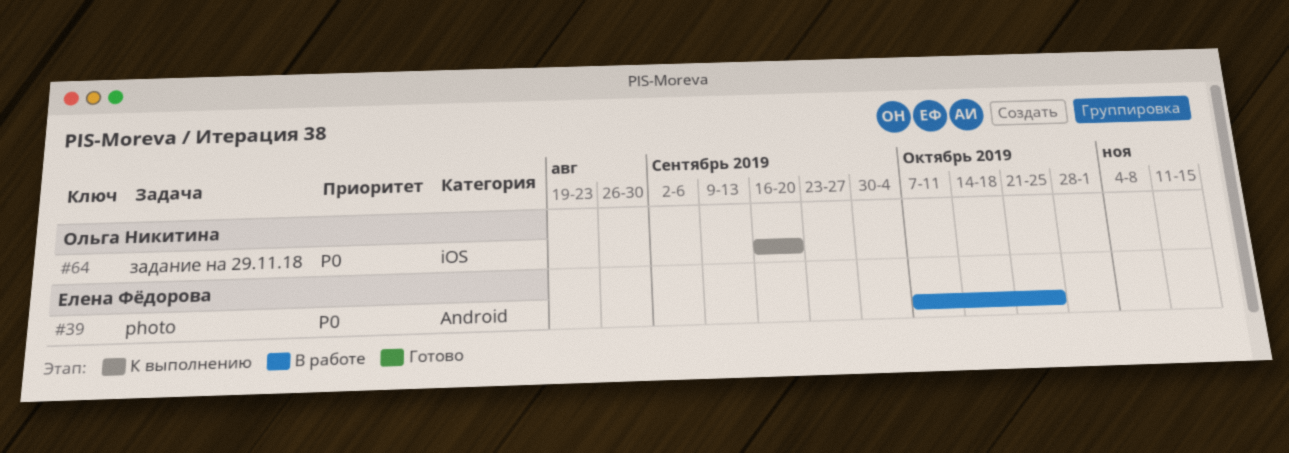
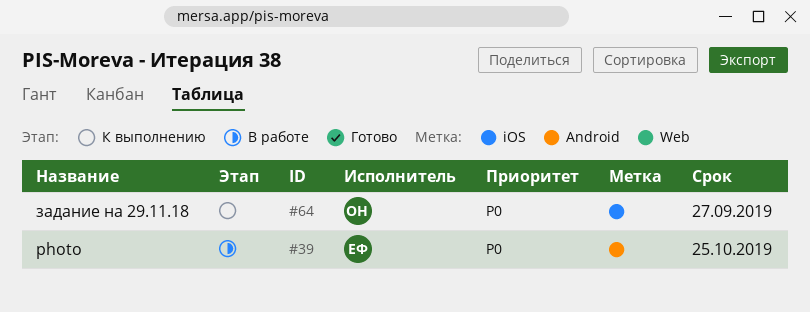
#64, due: Sep 20 -> Sep 27

